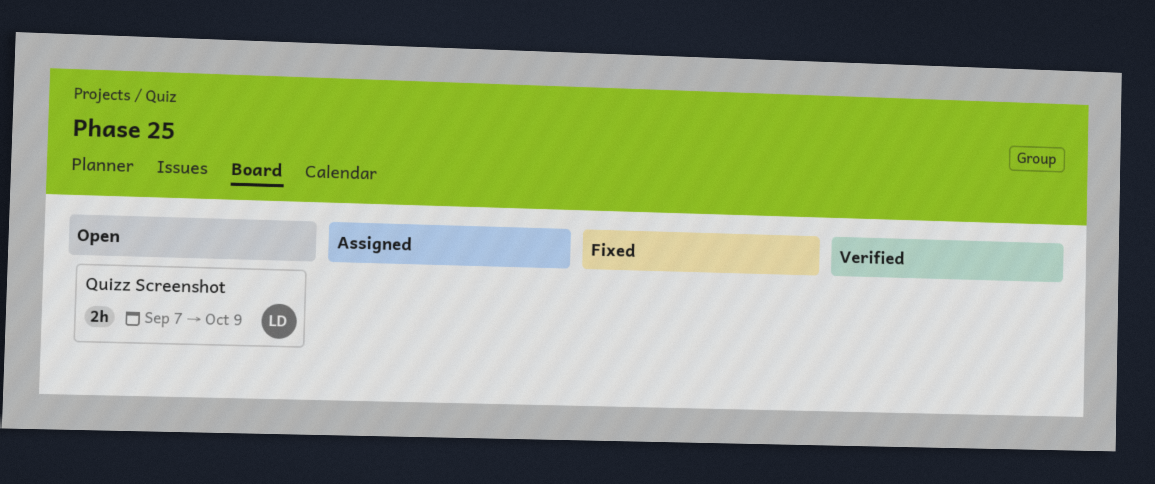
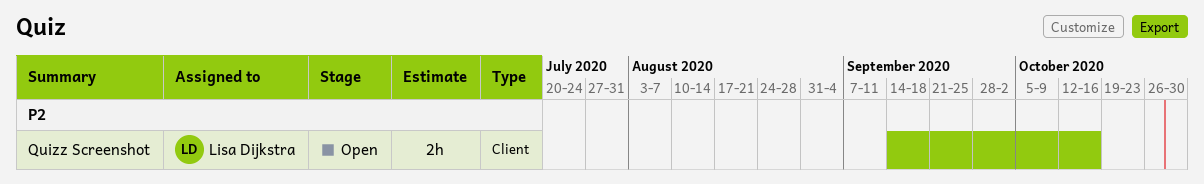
Quizz Screenshot, start: Sep 7 -> Sep 14
Quizz Screenshot, due: Oct 9 -> Oct 16

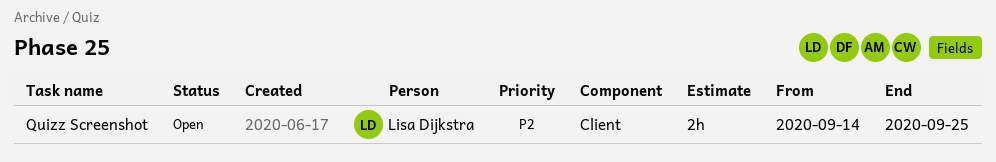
Quizz Screenshot, due: Oct 16 -> Sep 25

